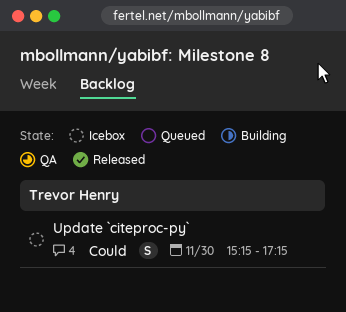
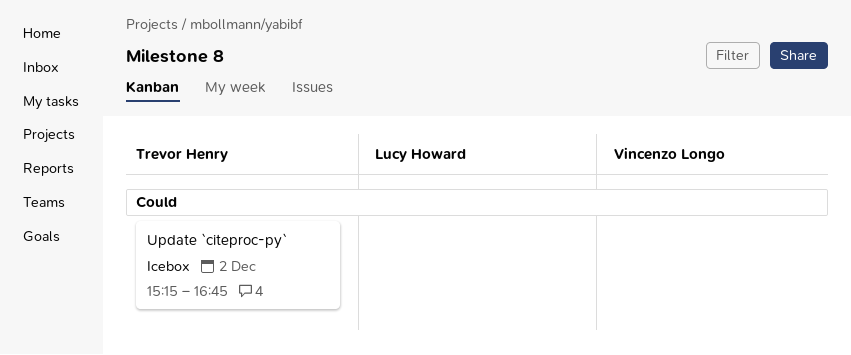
Update `citeproc-py`, day: Nov 30 -> Dec 2
Update `citeproc-py`, ends: 17:15 -> 16:45

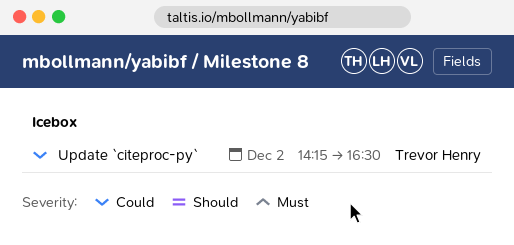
Update `citeproc-py`, begins: 15:15 -> 14:15
Update `citeproc-py`, ends: 16:45 -> 16:30

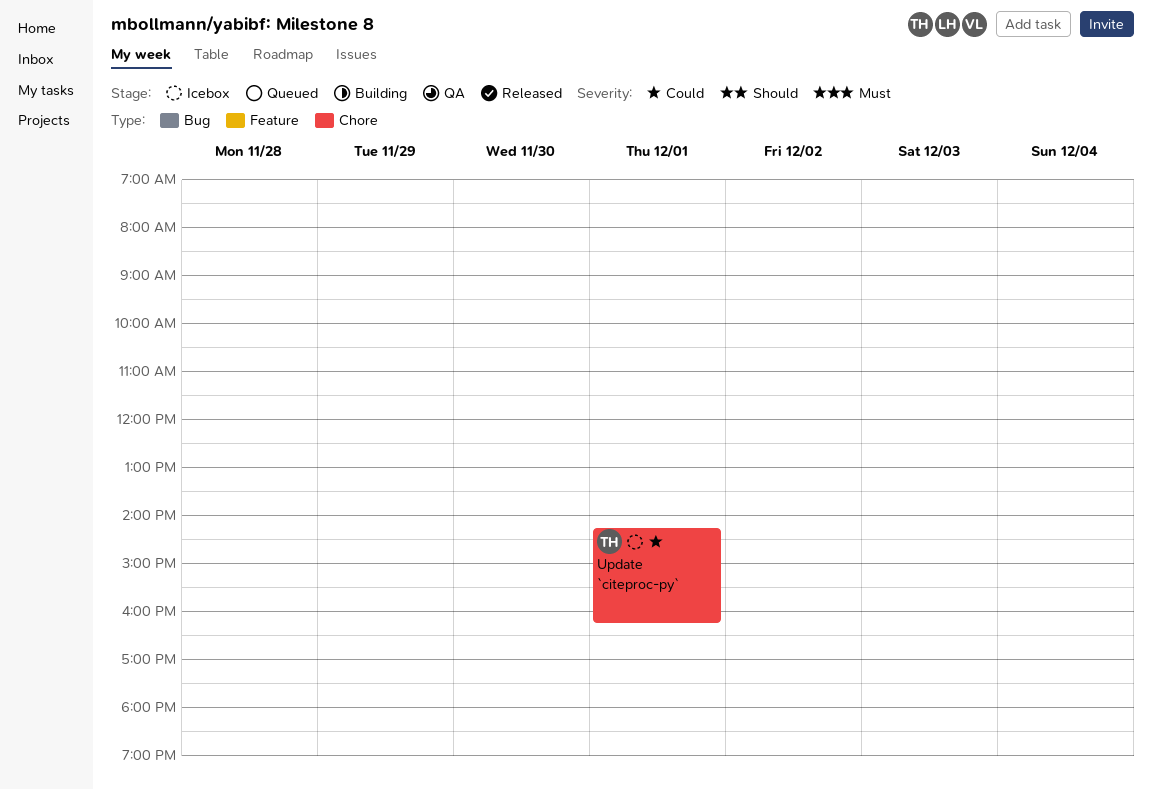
Update `citeproc-py`, day: Dec 2 -> Dec 1
Update `citeproc-py`, ends: 16:30 -> 16:15

